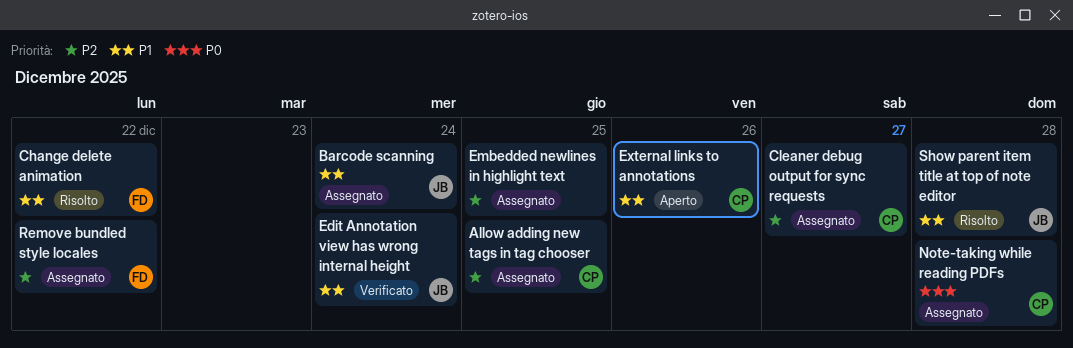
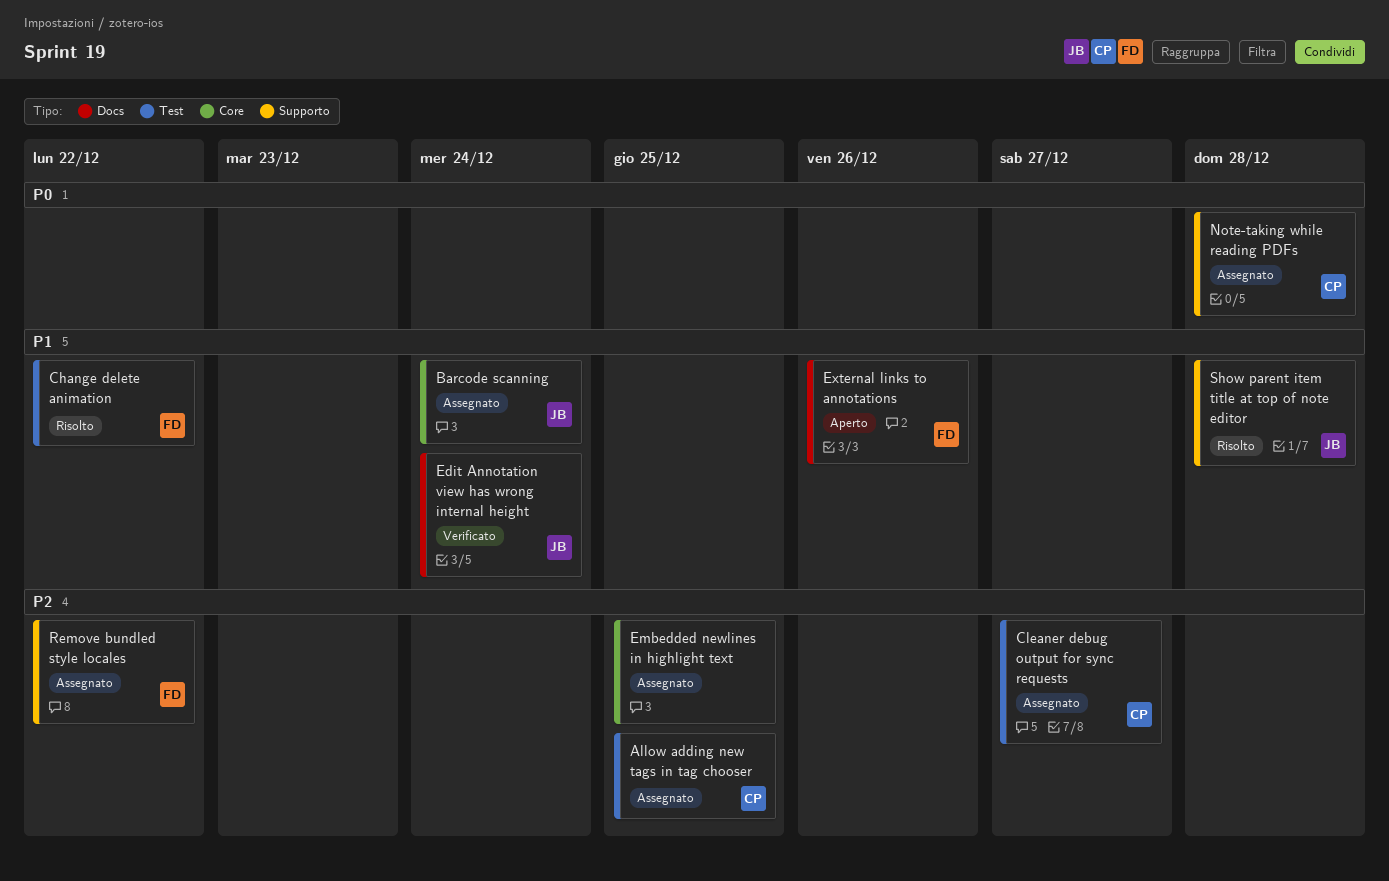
External links to annotations, owner: CP -> FD

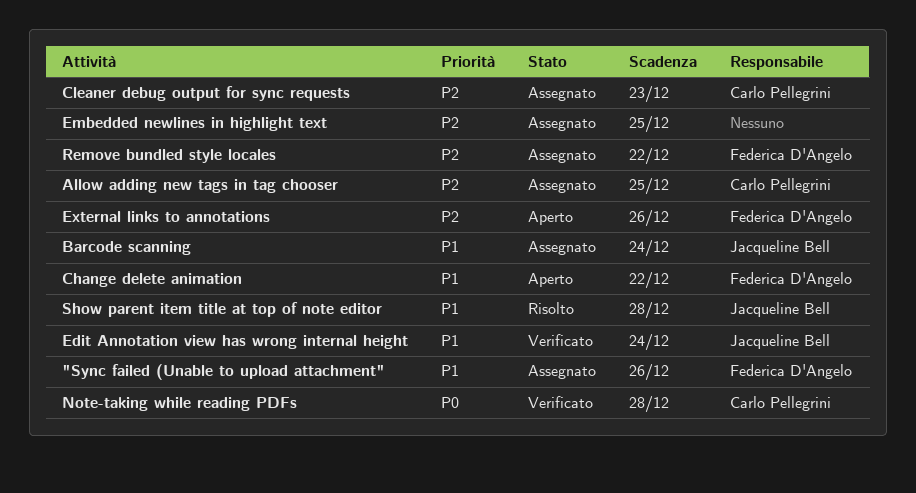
"Sync failed (Unable to upload attachment": none -> present
Change delete animation, status: Risolto -> Aperto
Cleaner debug output for sync requests, due: Dec 27 -> Dec 23
External links to annotations, priority: P1 -> P2
Note-taking while reading PDFs, status: Assegnato -> Verificato

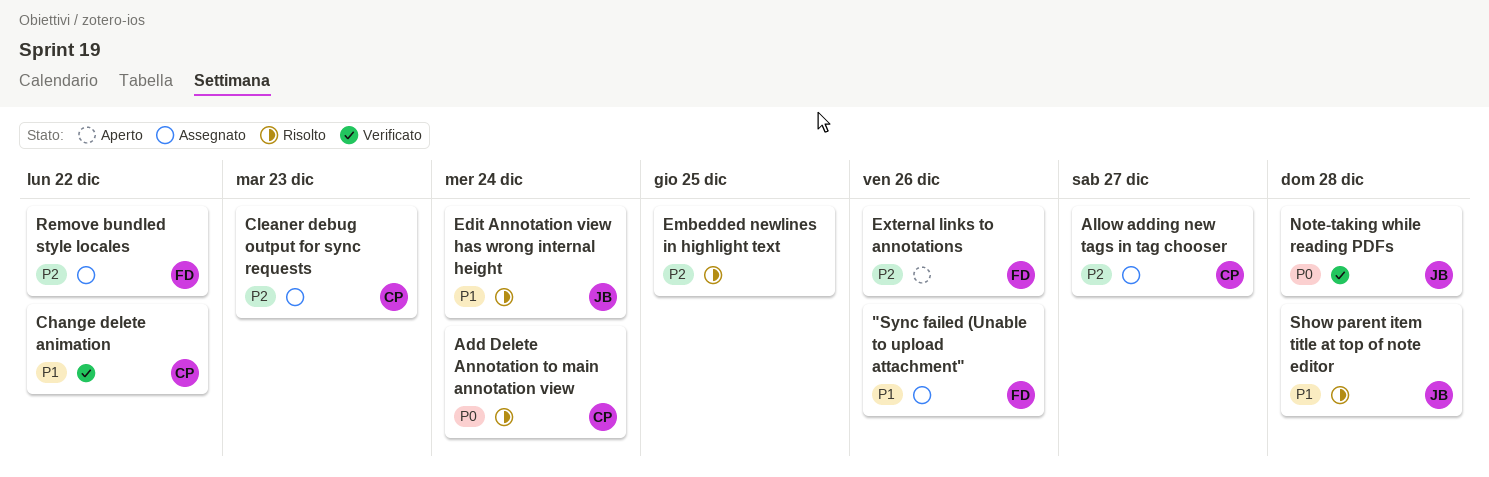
Add Delete Annotation to main annotation view: none -> present
Allow adding new tags in tag chooser, due: Dec 25 -> Dec 27
Barcode scanning: present -> none
Change delete animation, status: Aperto -> Verificato
Change delete animation, owner: Federica D'Angelo -> Carlo Pellegrini
Edit Annotation view has wrong internal height, status: Verificato -> Risolto
Embedded newlines in highlight text, status: Assegnato -> Risolto
Note-taking while reading PDFs, owner: Carlo Pellegrini -> Jacqueline Bell

